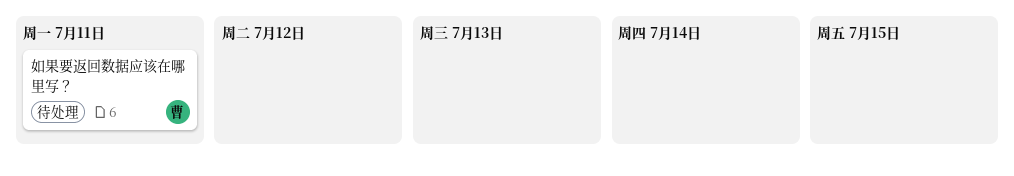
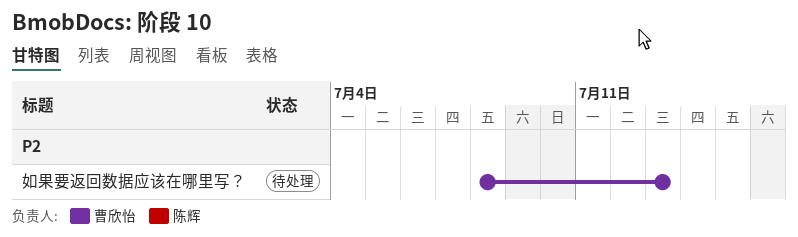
如果要返回数据应该在哪里写？, due: Jul 11 -> Jul 13

